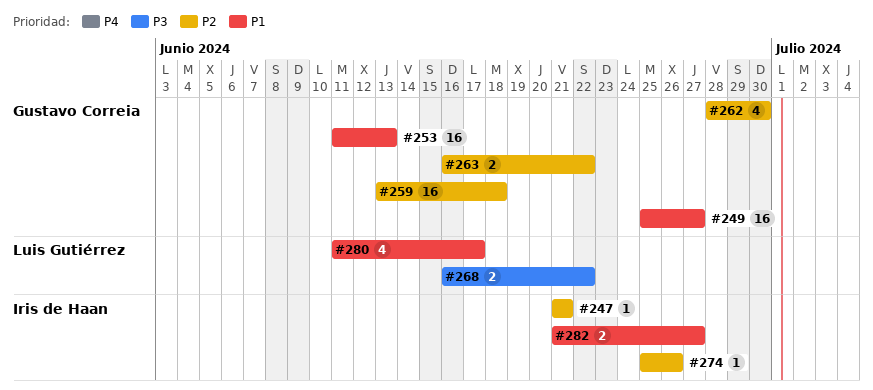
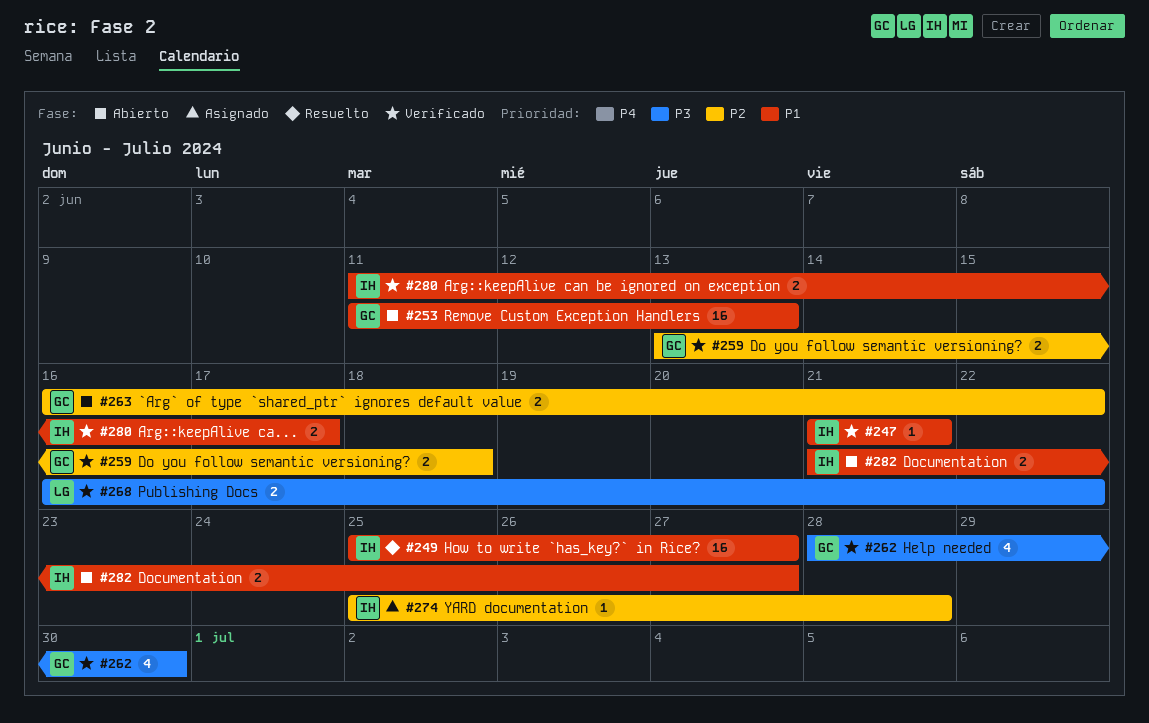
#247, priority: P2 -> P1
#249, owner: Gustavo Correia -> Iris de Haan
#259, estimate: 16 -> 2
#262, priority: P2 -> P3
#274, due: Jun 26 -> Jun 28
#280, owner: Luis Gutiérrez -> Iris de Haan
#280, estimate: 4 -> 2

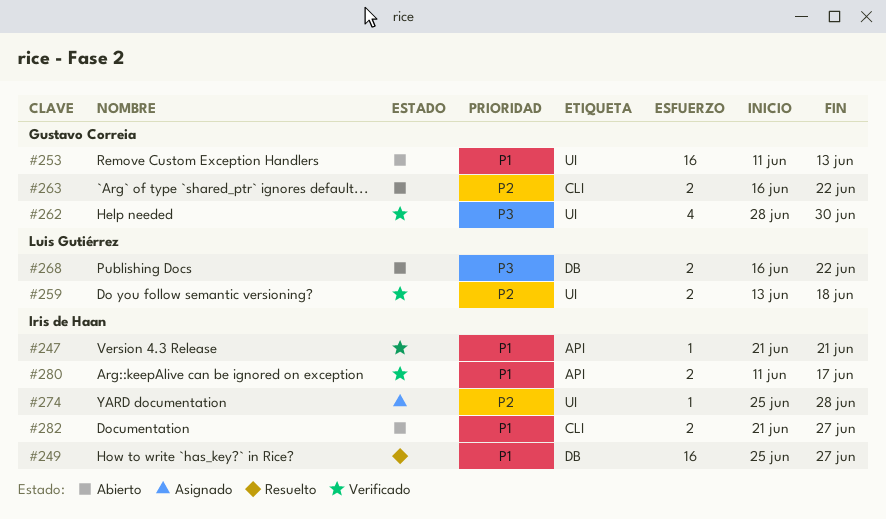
#259, owner: Gustavo Correia -> Luis Gutiérrez
#268, status: Verificado -> Abierto

